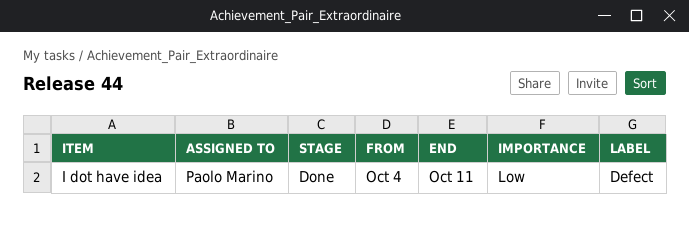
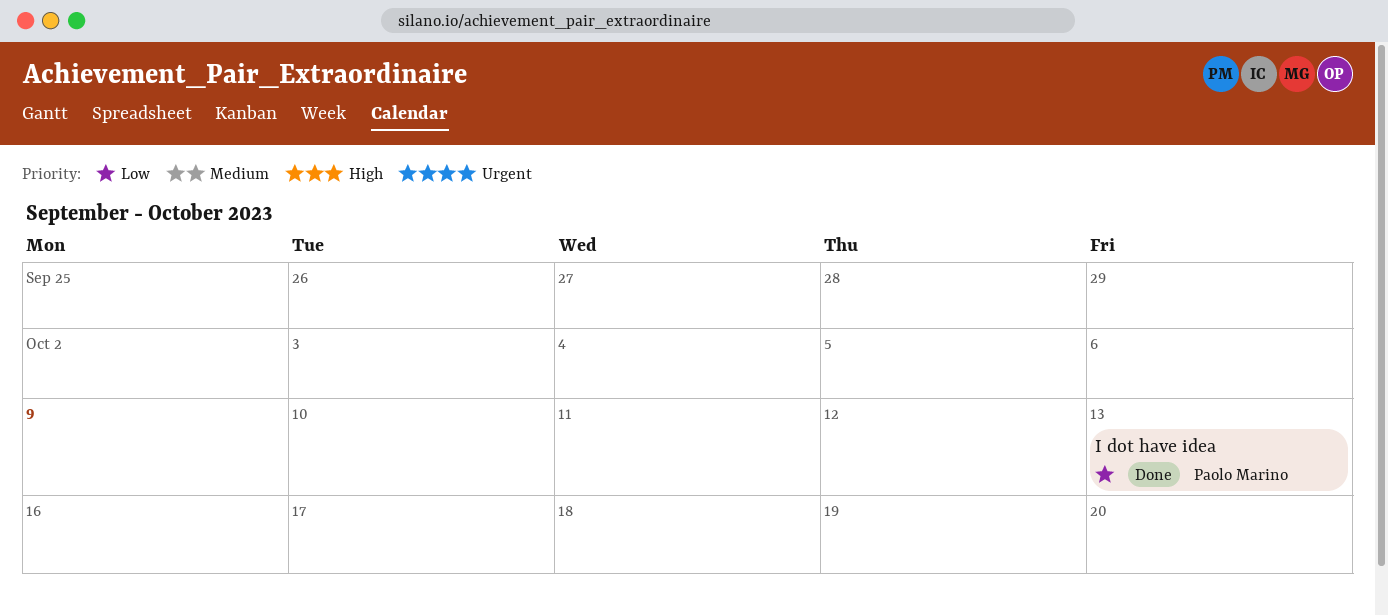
I dot have idea, due: Oct 11 -> Oct 13

